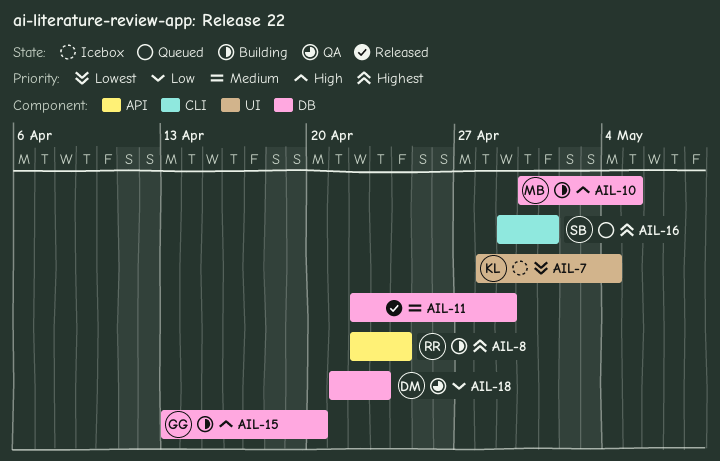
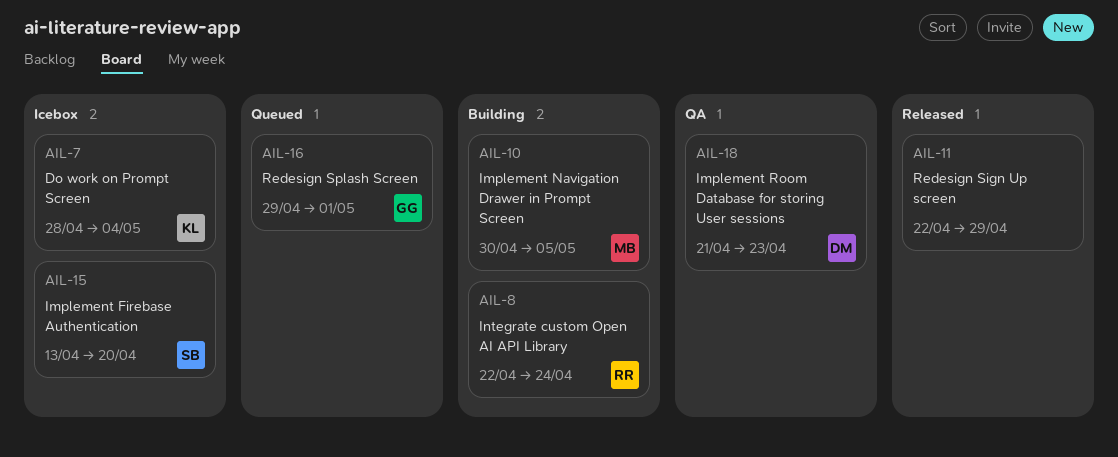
AIL-15, status: Building -> Icebox
AIL-15, owner: GG -> SB
AIL-16, owner: SB -> GG

